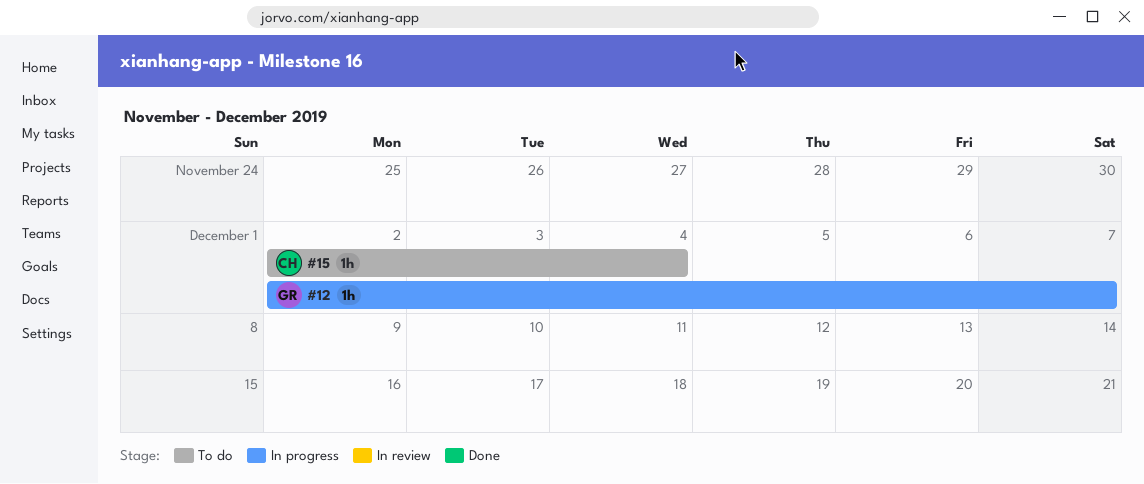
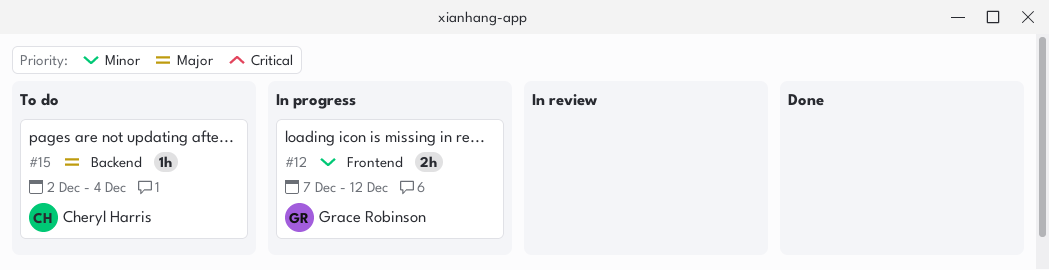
#12, estimate: 1h -> 2h
#12, start: Dec 2 -> Dec 7
#12, due: Dec 7 -> Dec 12

